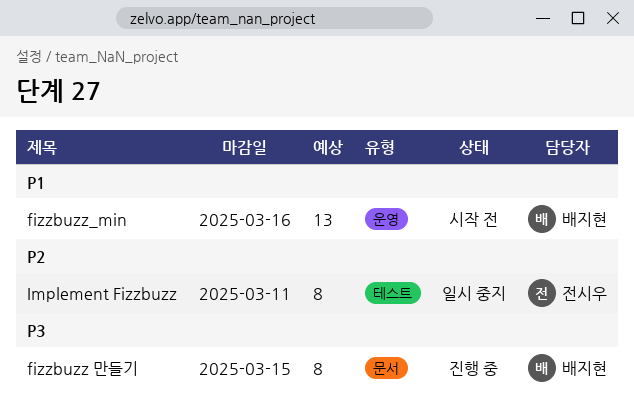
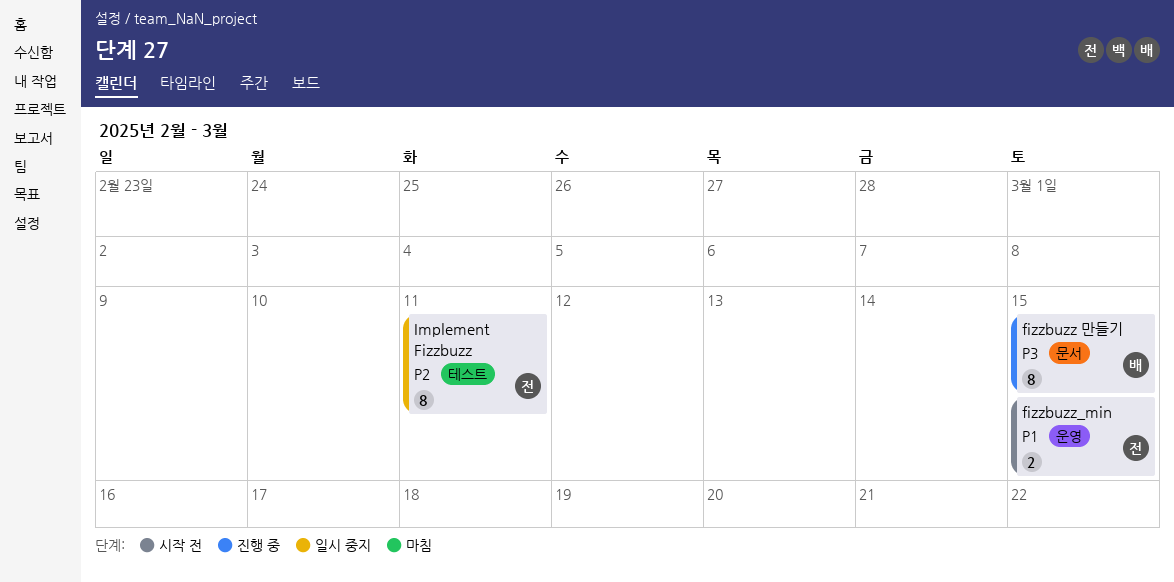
fizzbuzz_min, owner: 배지현 -> 전시우
fizzbuzz_min, estimate: 13 -> 2
fizzbuzz_min, due: Mar 16 -> Mar 15

